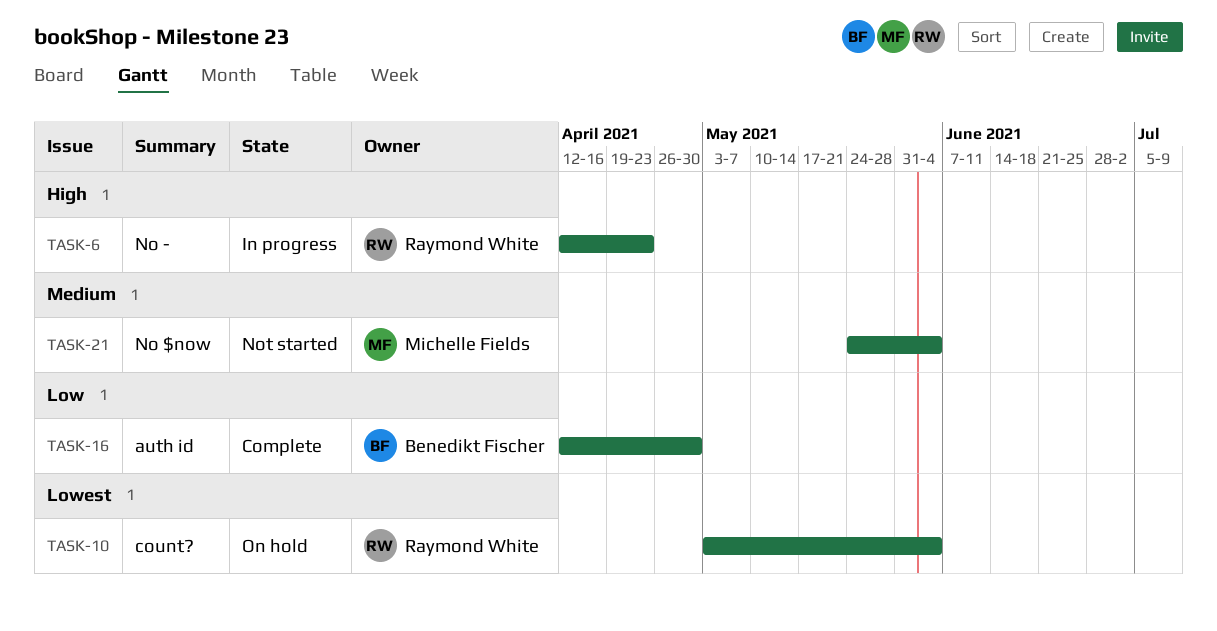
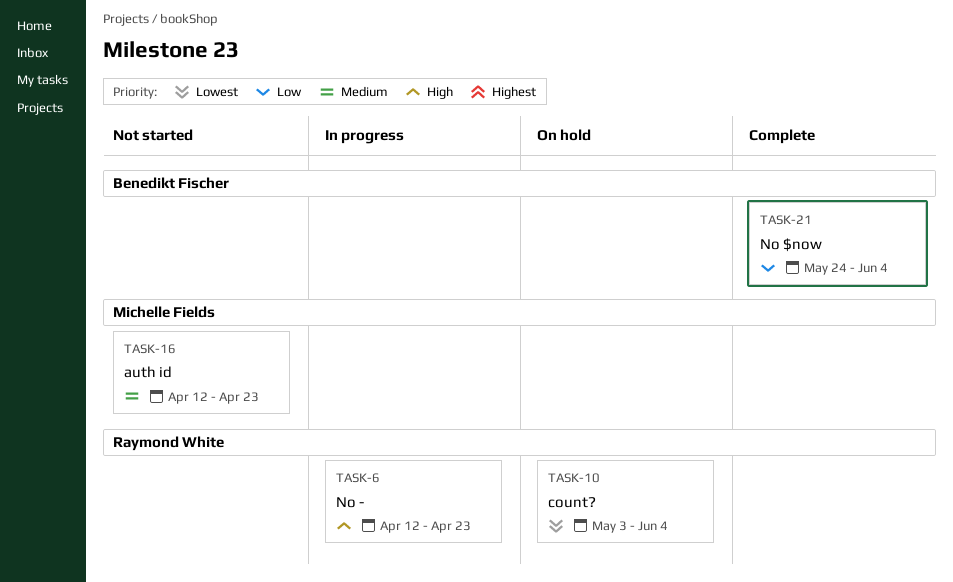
TASK-16, status: Complete -> Not started
TASK-16, owner: Benedikt Fischer -> Michelle Fields
TASK-16, priority: Low -> Medium
TASK-16, due: Apr 30 -> Apr 23
TASK-21, status: Not started -> Complete
TASK-21, owner: Michelle Fields -> Benedikt Fischer
TASK-21, priority: Medium -> Low

